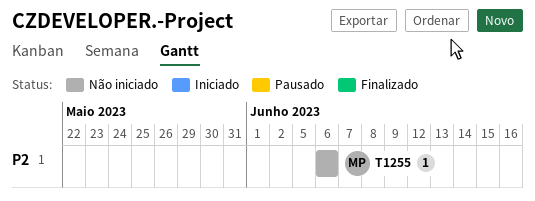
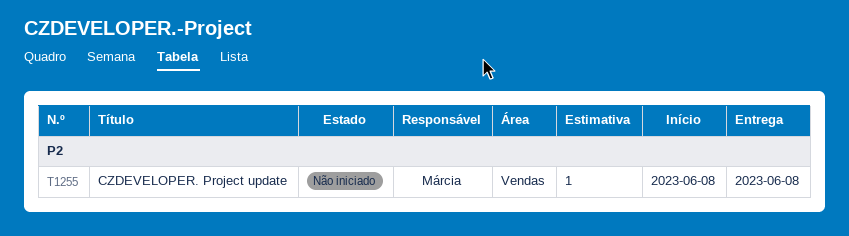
T1255, start: Jun 6 -> Jun 8
T1255, due: Jun 6 -> Jun 8

